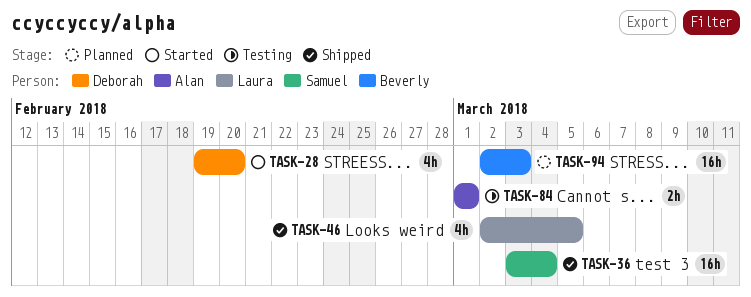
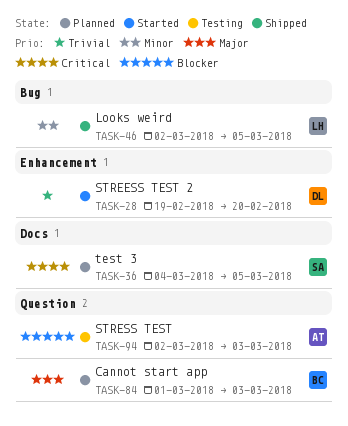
TASK-36, status: Shipped -> Planned
TASK-36, start: Mar 3 -> Mar 4
TASK-36, due: Mar 4 -> Mar 5
TASK-84, status: Testing -> Planned
TASK-84, owner: Alan -> Beverly
TASK-84, due: Mar 1 -> Mar 3
TASK-94, status: Planned -> Testing
TASK-94, owner: Beverly -> Alan

